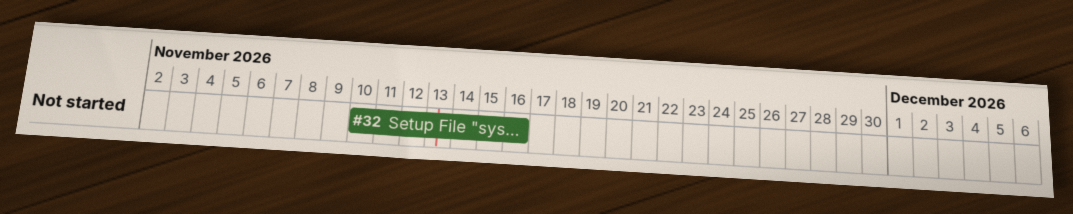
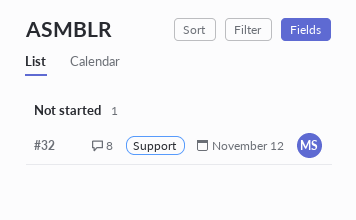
#32, due: Nov 16 -> Nov 12

